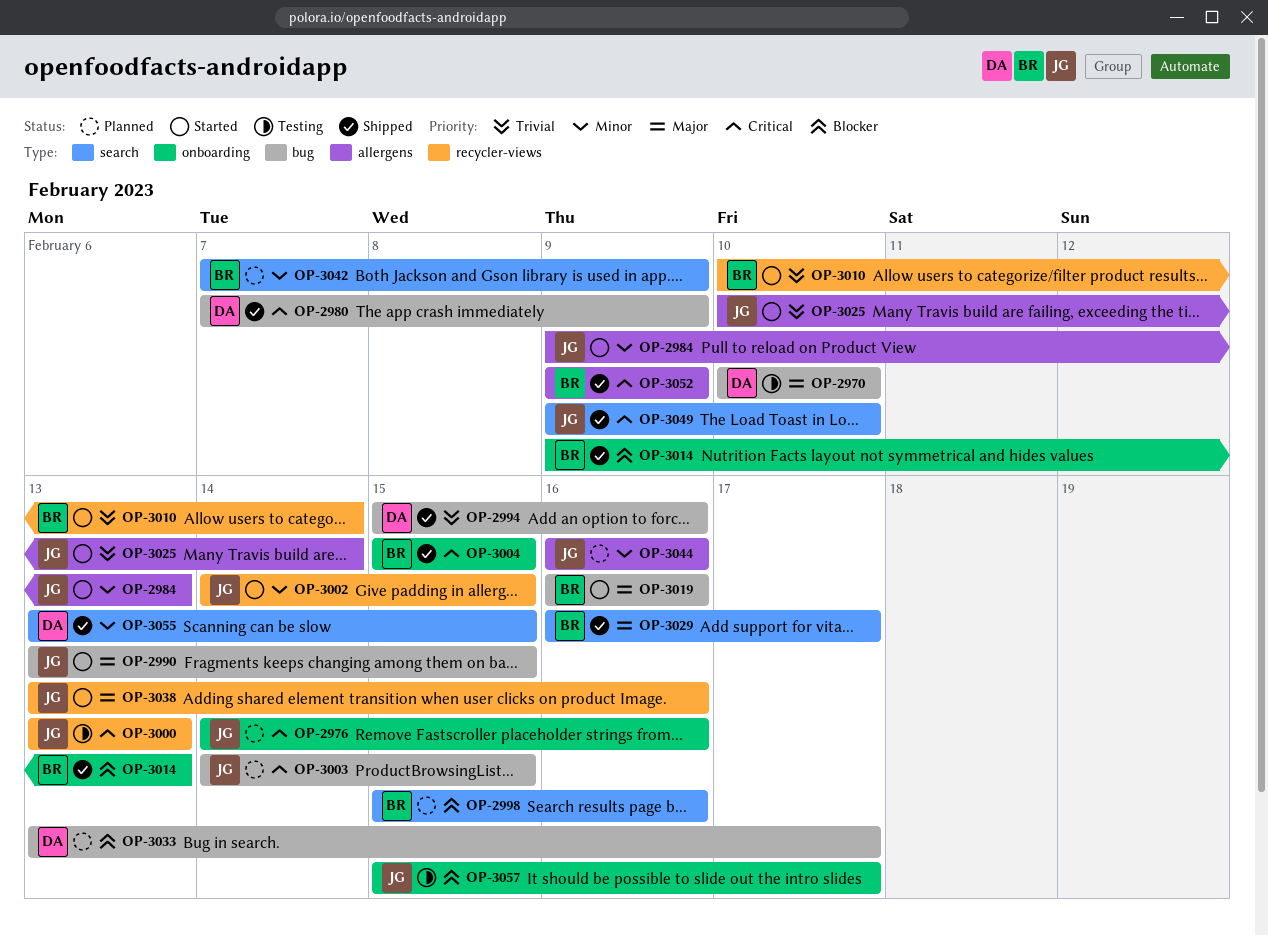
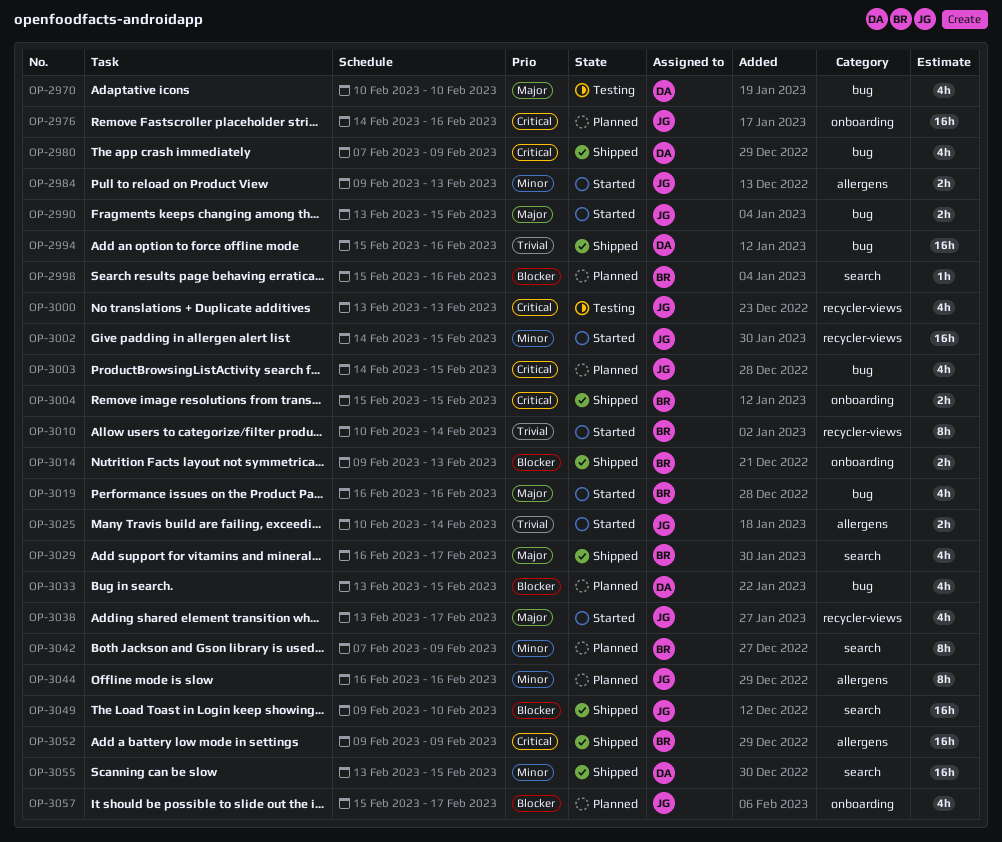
OP-3033, due: Feb 17 -> Feb 15
OP-3038, due: Feb 16 -> Feb 17
OP-3049, priority: Critical -> Blocker
OP-3057, status: Testing -> Planned

